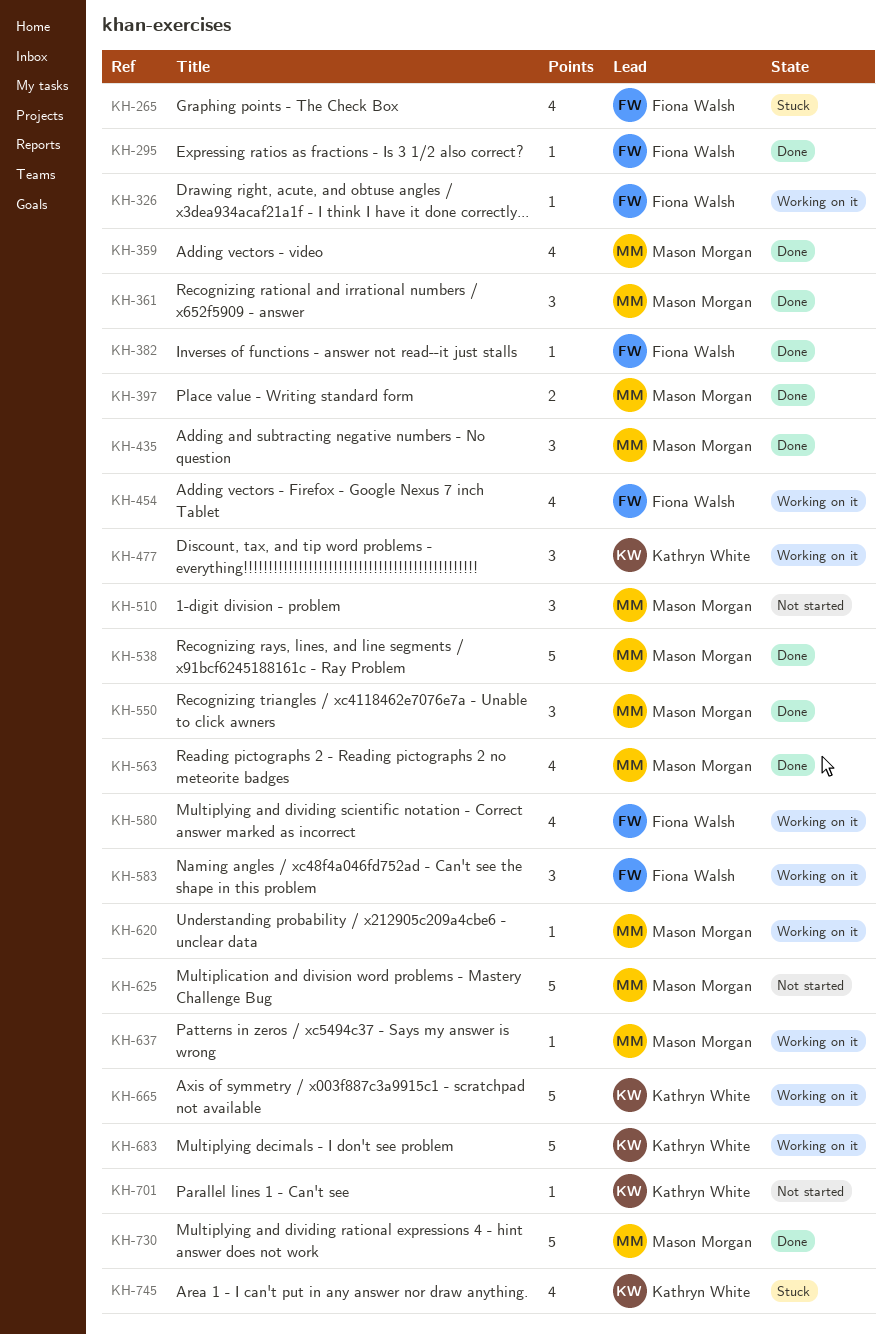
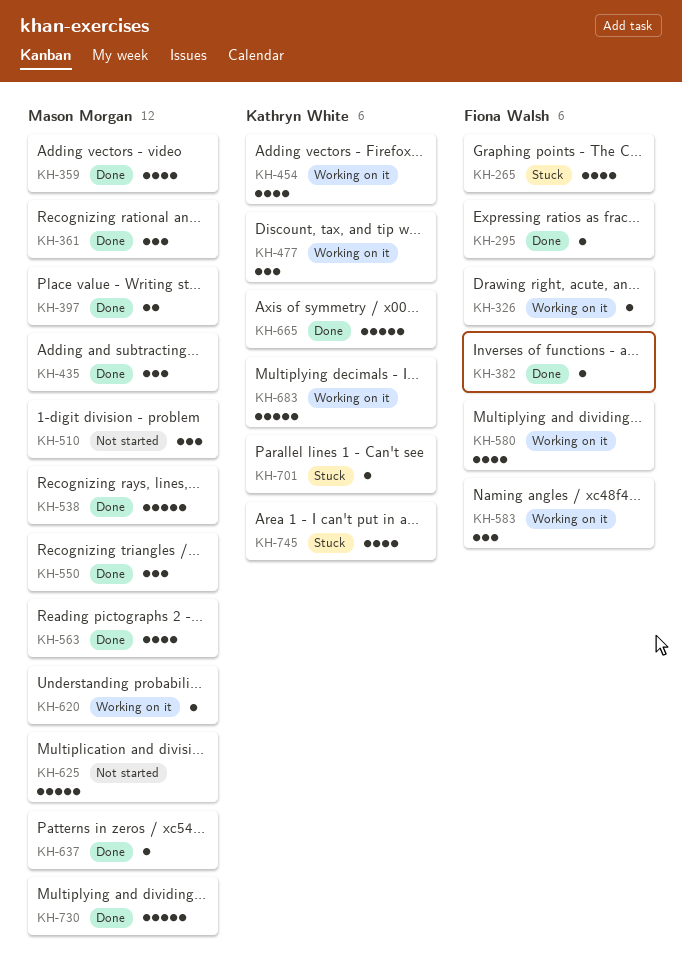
KH-454, owner: Fiona Walsh -> Kathryn White
KH-637, status: Working on it -> Done
KH-665, status: Working on it -> Done
KH-701, status: Not started -> Stuck

